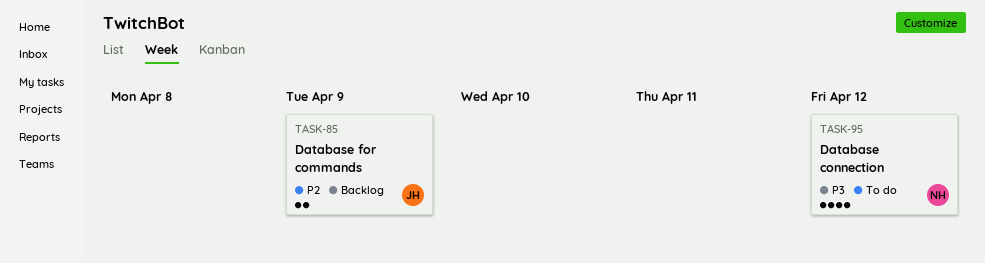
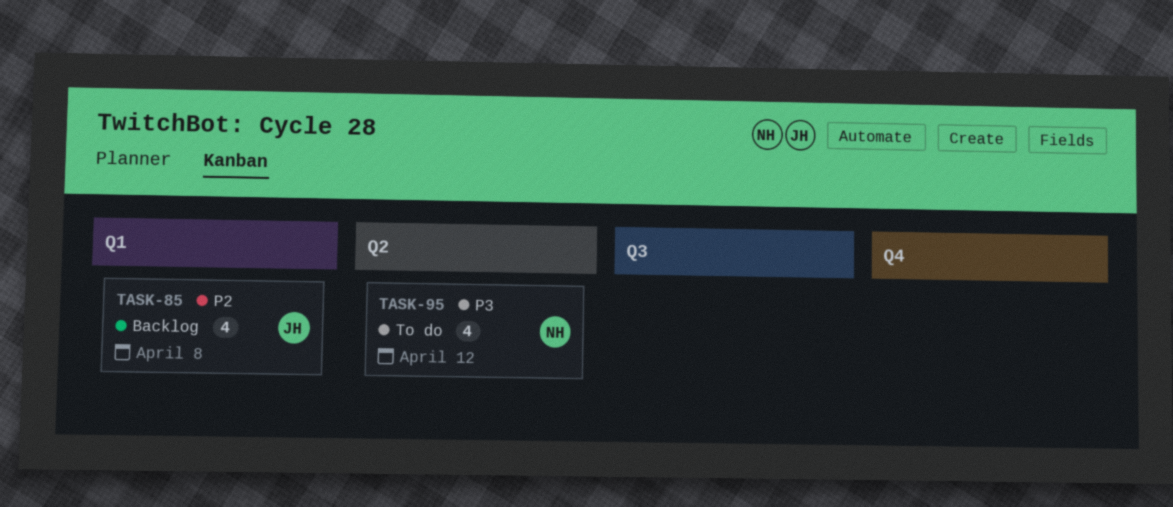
TASK-85, estimate: 2 -> 4
TASK-85, due: Apr 9 -> Apr 8

